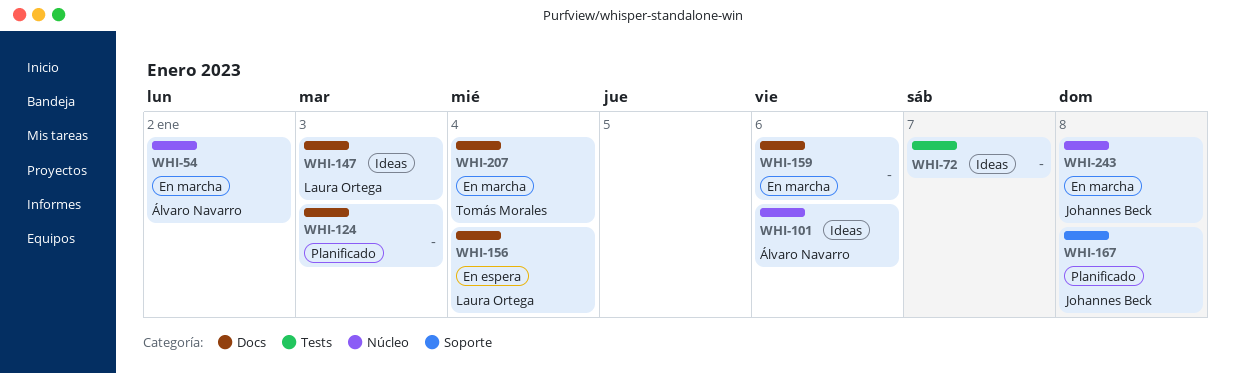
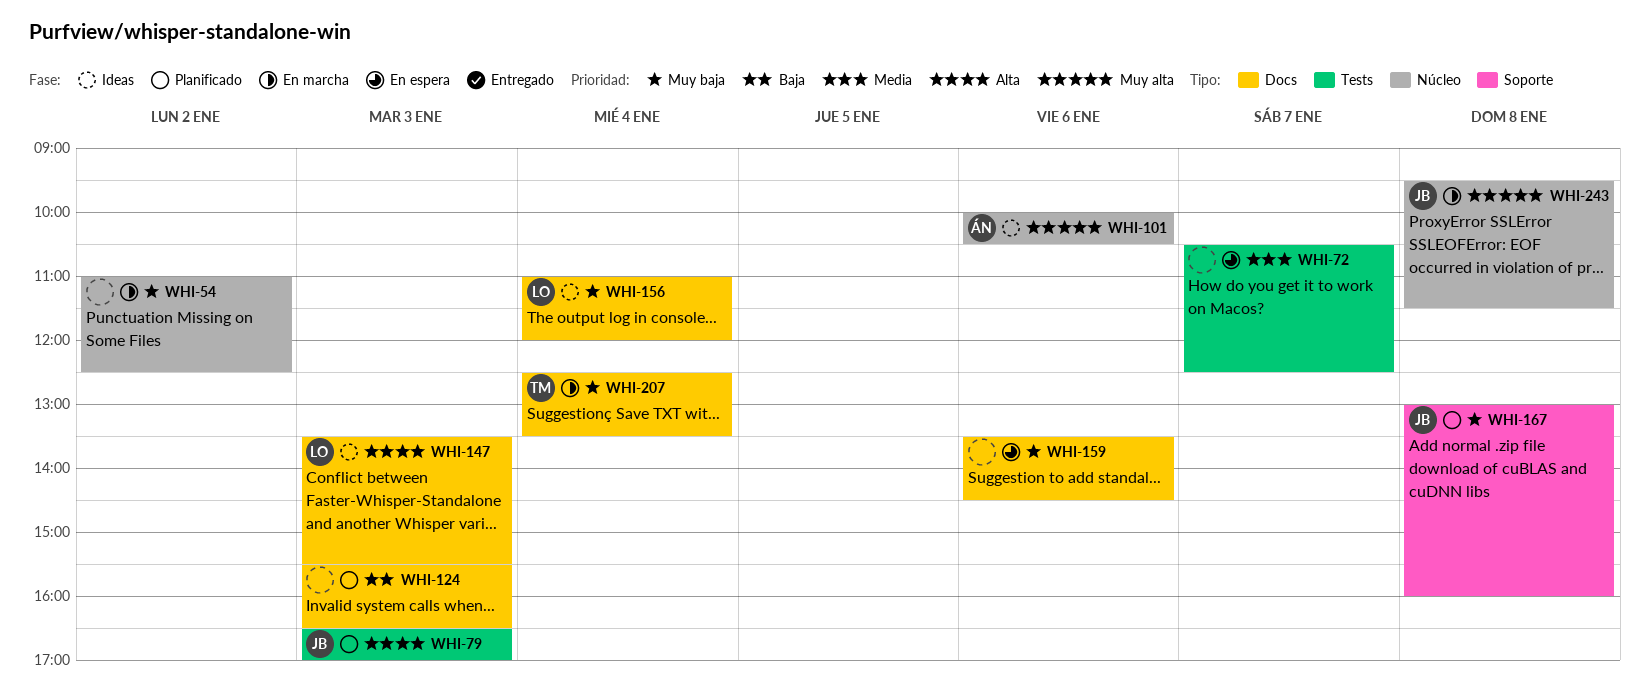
WHI-54, owner: Álvaro Navarro -> none
WHI-72, status: Ideas -> En espera
WHI-79: none -> present
WHI-156, status: En espera -> Ideas
WHI-159, status: En marcha -> En espera

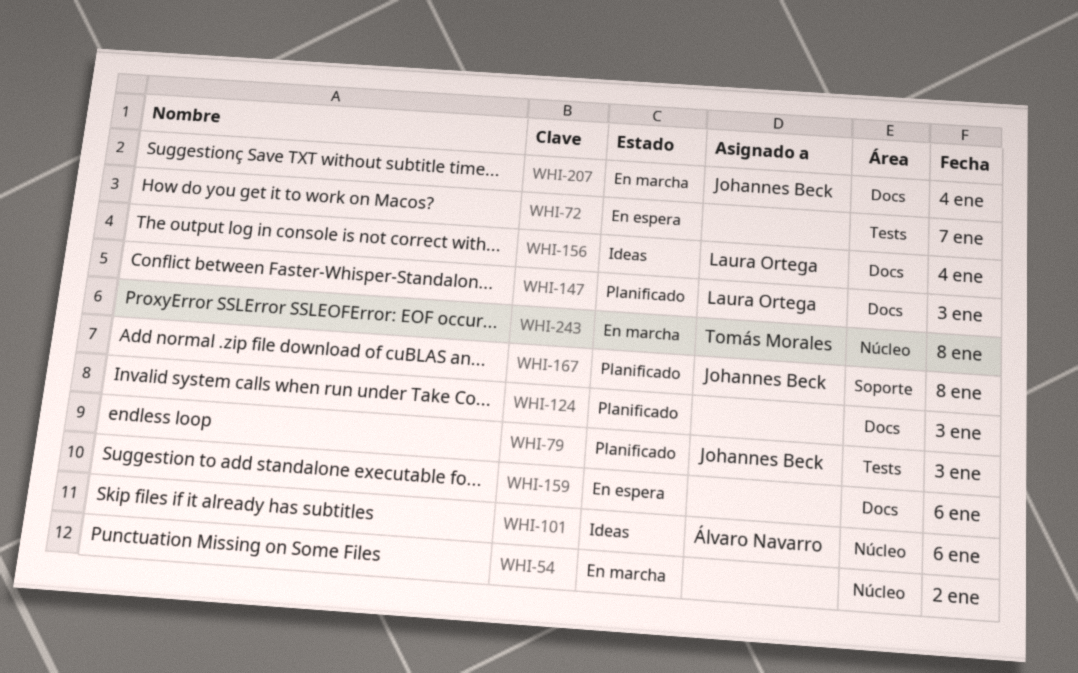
WHI-147, status: Ideas -> Planificado
WHI-207, owner: Tomás Morales -> Johannes Beck
WHI-243, owner: Johannes Beck -> Tomás Morales

